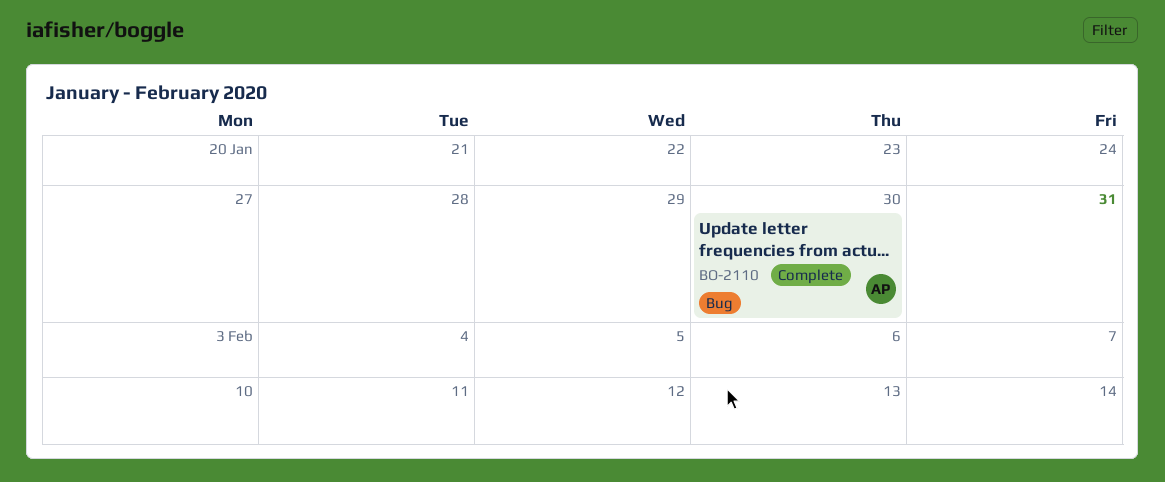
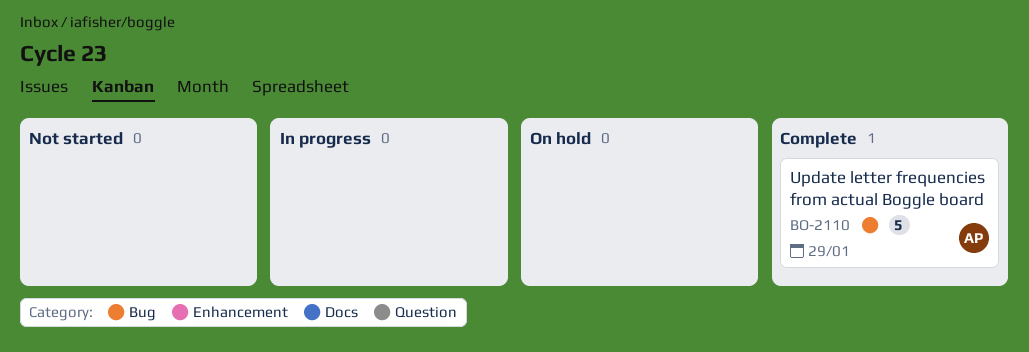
BO-2110, due: Jan 30 -> Jan 29

